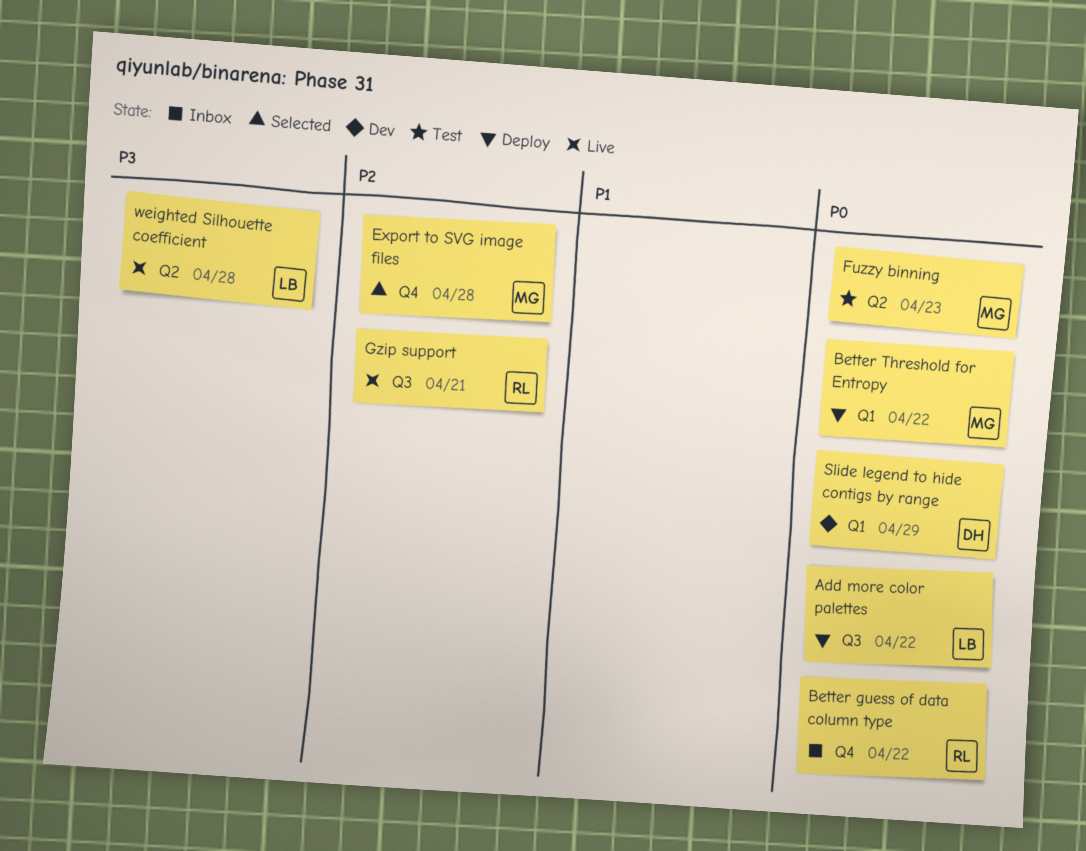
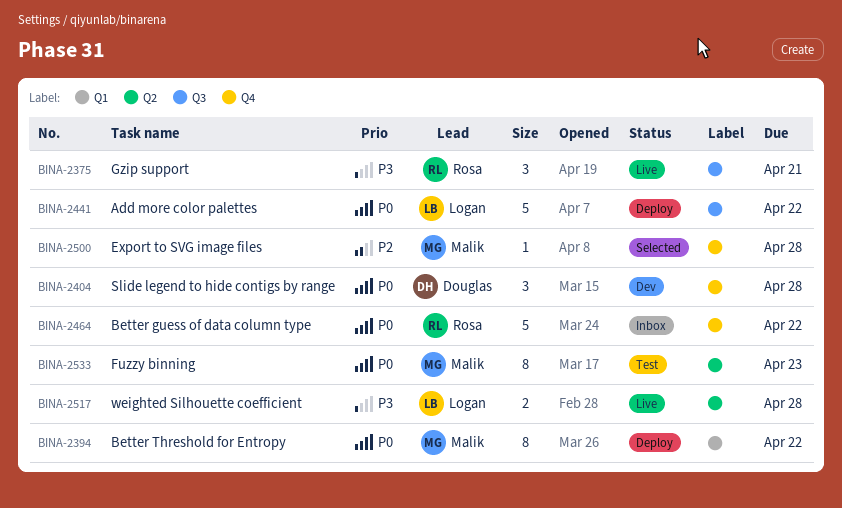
Gzip support, priority: P2 -> P3
Slide legend to hide contigs by range, label: Q1 -> Q4
Slide legend to hide contigs by range, due: Apr 29 -> Apr 28

